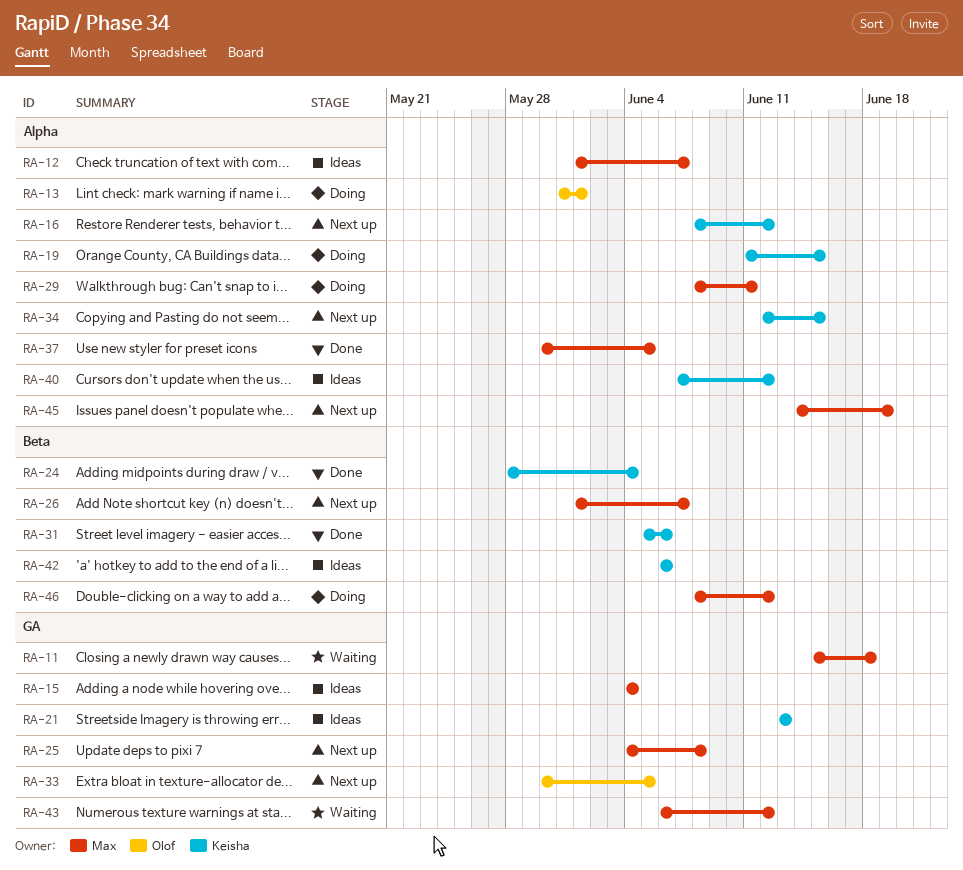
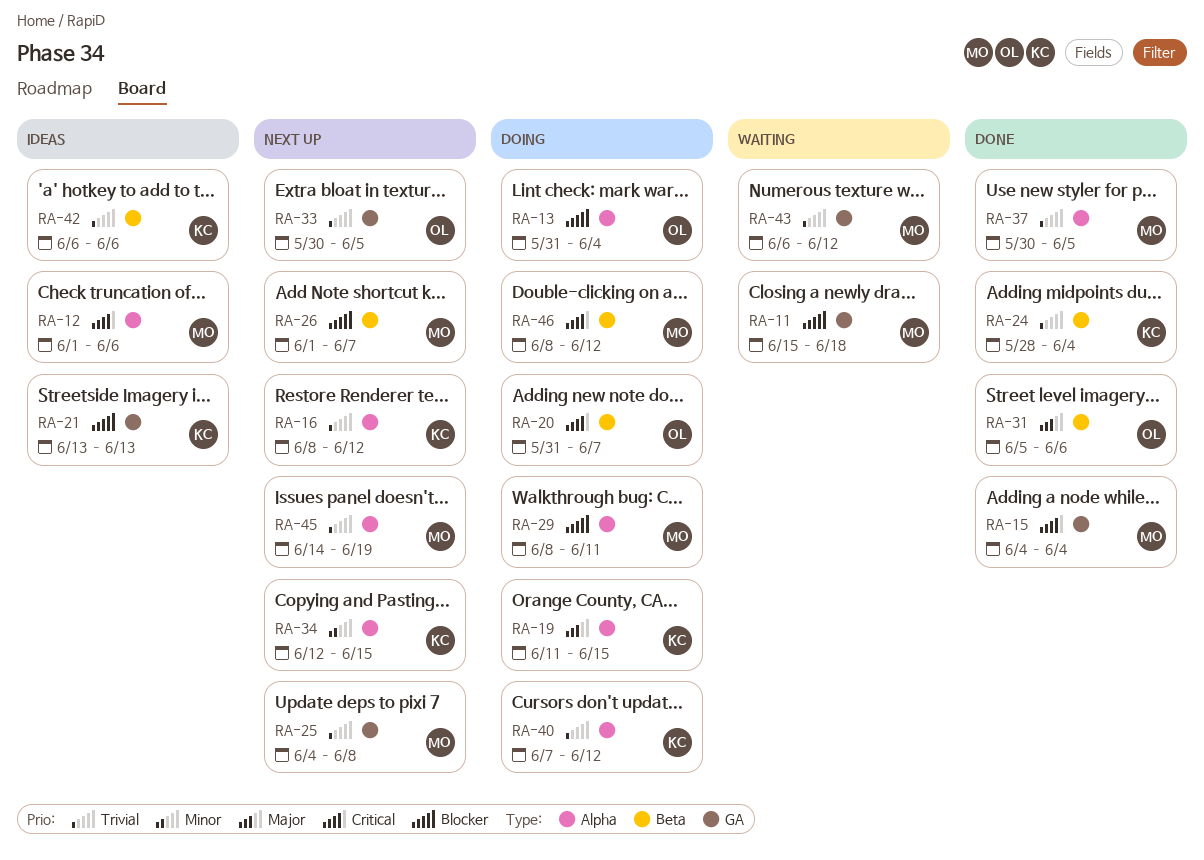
RA-12, due: Jun 7 -> Jun 6
RA-13, due: Jun 1 -> Jun 4
RA-15, status: Ideas -> Done
RA-20: none -> present
RA-31, owner: Keisha -> Olof
RA-40, status: Ideas -> Doing

